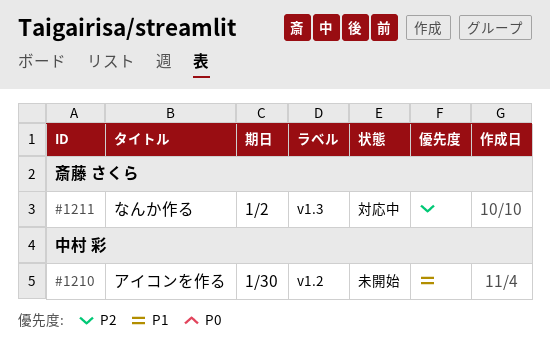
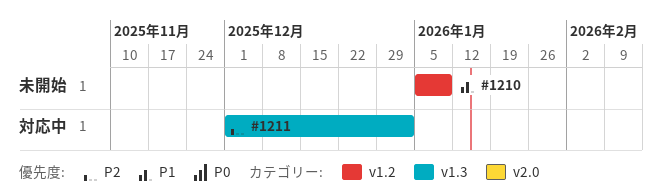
#1210, due: Jan 30 -> Jan 9

